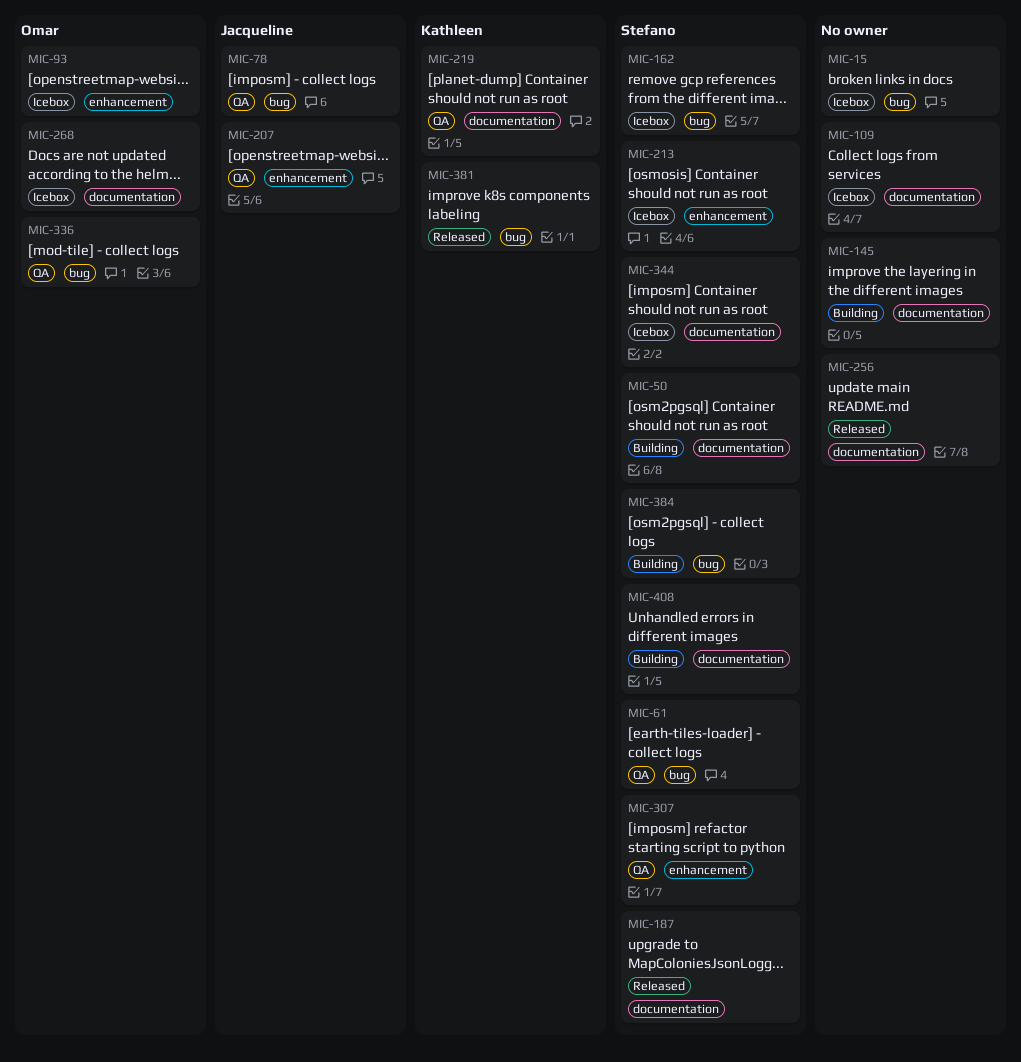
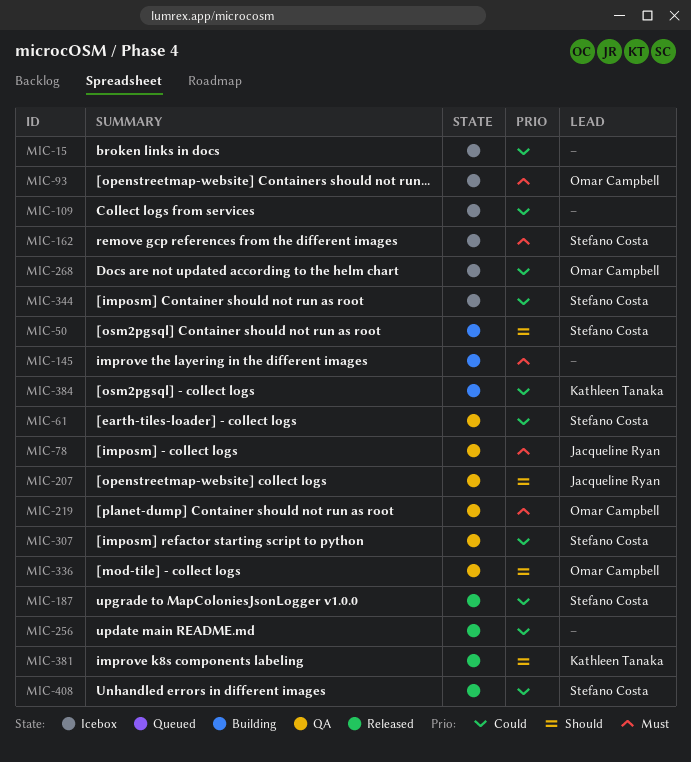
MIC-213: present -> none
MIC-219, owner: Kathleen Tanaka -> Omar Campbell
MIC-384, owner: Stefano Costa -> Kathleen Tanaka
MIC-408, status: Building -> Released

